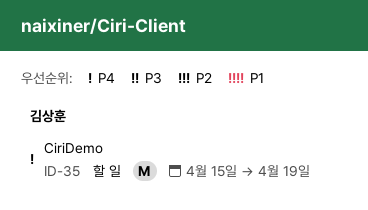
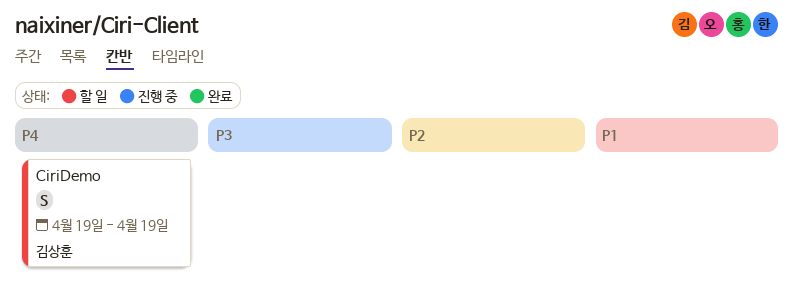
CiriDemo, estimate: M -> S
CiriDemo, start: Apr 15 -> Apr 19

